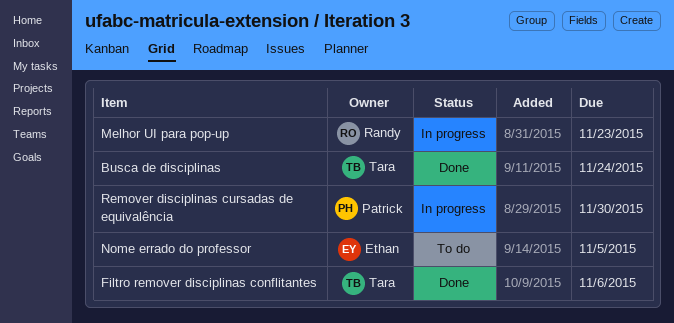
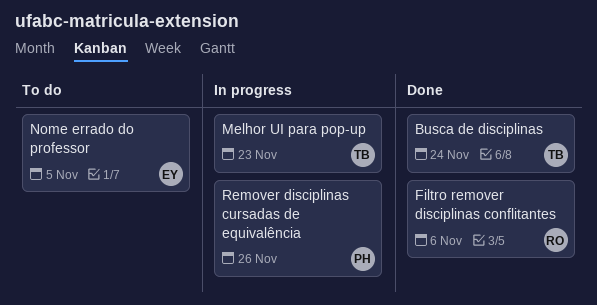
Filtro remover disciplinas conflitantes, owner: Tara -> Randy
Melhor UI para pop-up, owner: Randy -> Tara
Remover disciplinas cursadas de equivalência, due: Nov 30 -> Nov 26

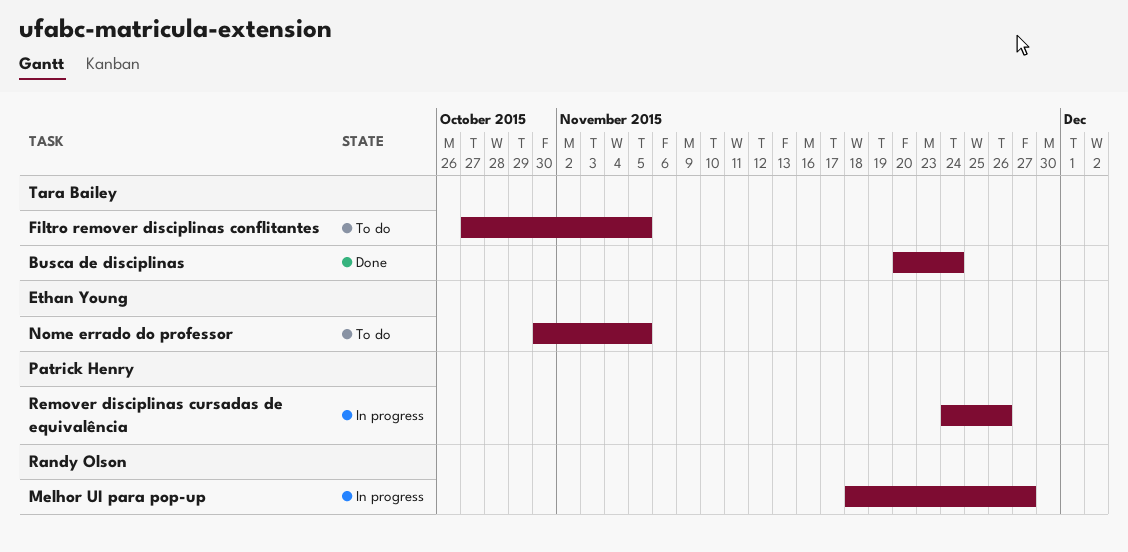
Filtro remover disciplinas conflitantes, status: Done -> To do
Filtro remover disciplinas conflitantes, owner: Randy Olson -> Tara Bailey
Filtro remover disciplinas conflitantes, due: Nov 6 -> Nov 5
Melhor UI para pop-up, owner: Tara Bailey -> Randy Olson
Melhor UI para pop-up, due: Nov 23 -> Nov 27

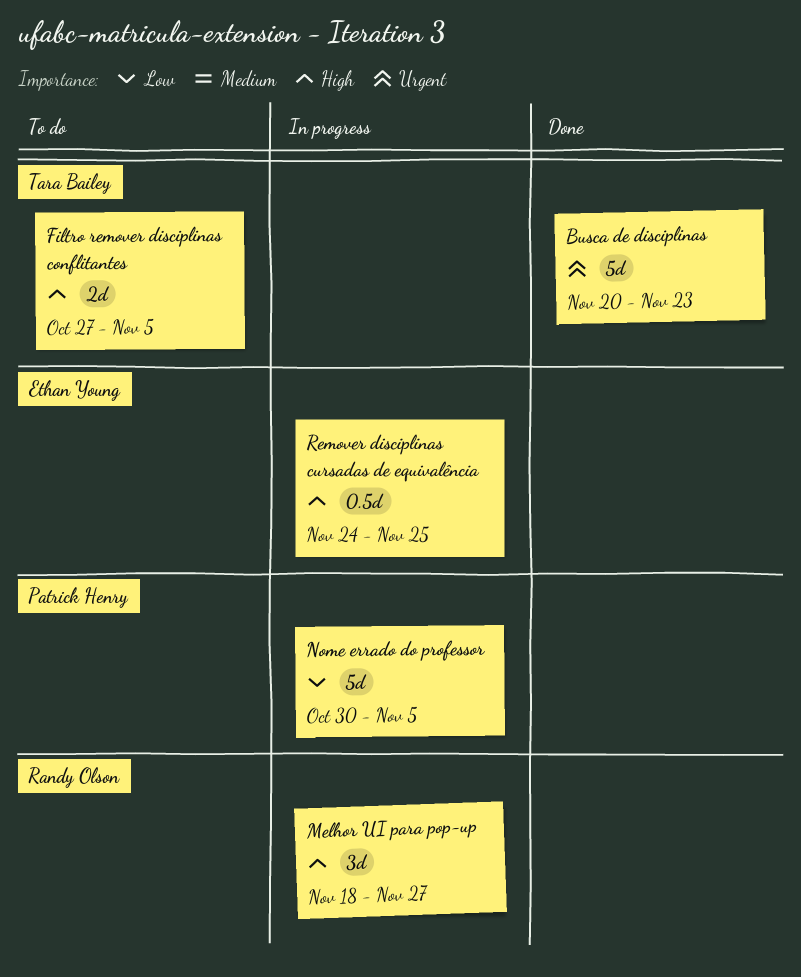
Busca de disciplinas, due: Nov 24 -> Nov 23
Nome errado do professor, status: To do -> In progress
Nome errado do professor, owner: Ethan Young -> Patrick Henry
Remover disciplinas cursadas de equivalência, owner: Patrick Henry -> Ethan Young
Remover disciplinas cursadas de equivalência, due: Nov 26 -> Nov 25

